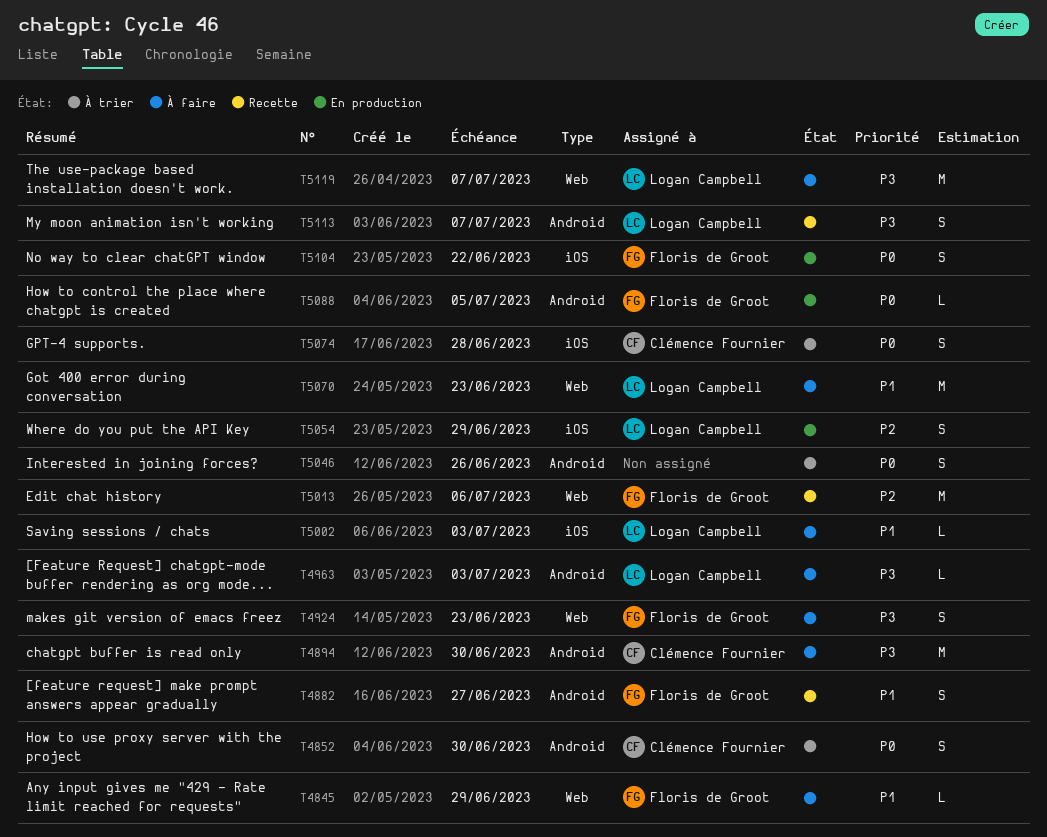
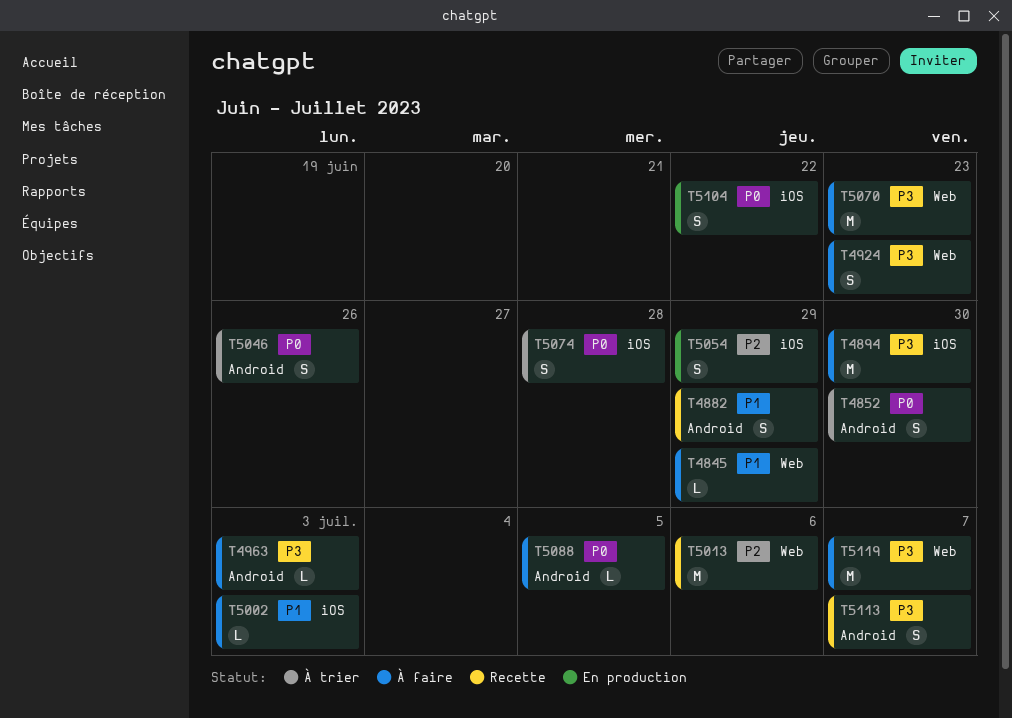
T4882, due: Jun 27 -> Jun 29
T4894, label: Android -> iOS
T5070, priority: P1 -> P3
T5088, status: En production -> À faire

